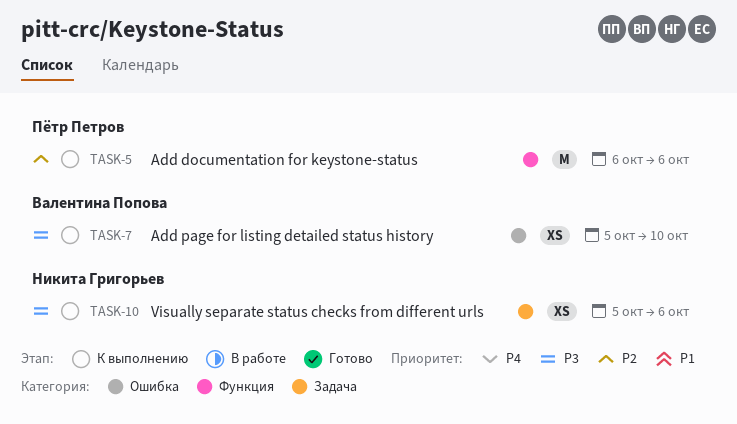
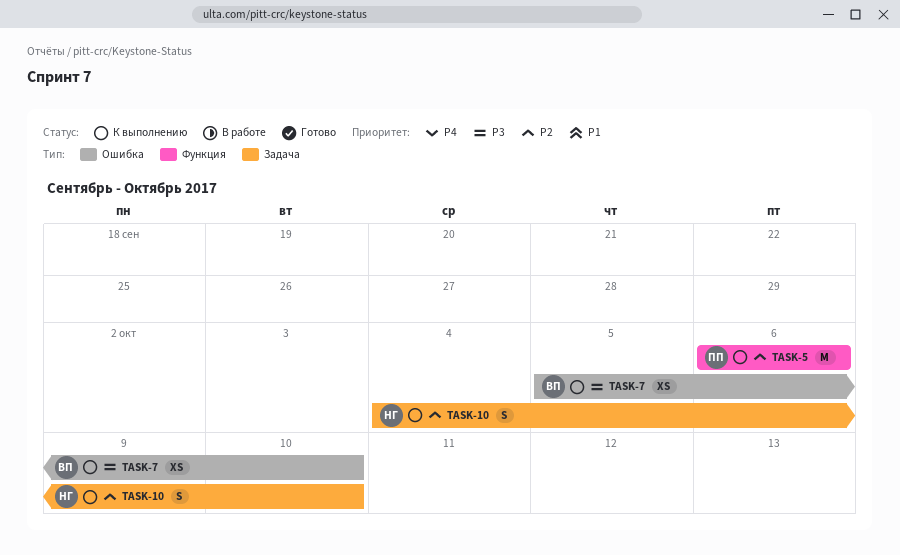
TASK-10, priority: P3 -> P2
TASK-10, estimate: XS -> S
TASK-10, start: Oct 5 -> Oct 4
TASK-10, due: Oct 6 -> Oct 10

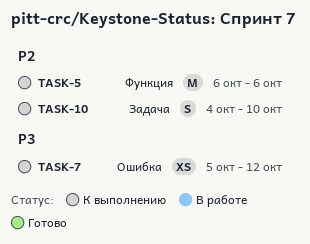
TASK-7, due: Oct 10 -> Oct 12

